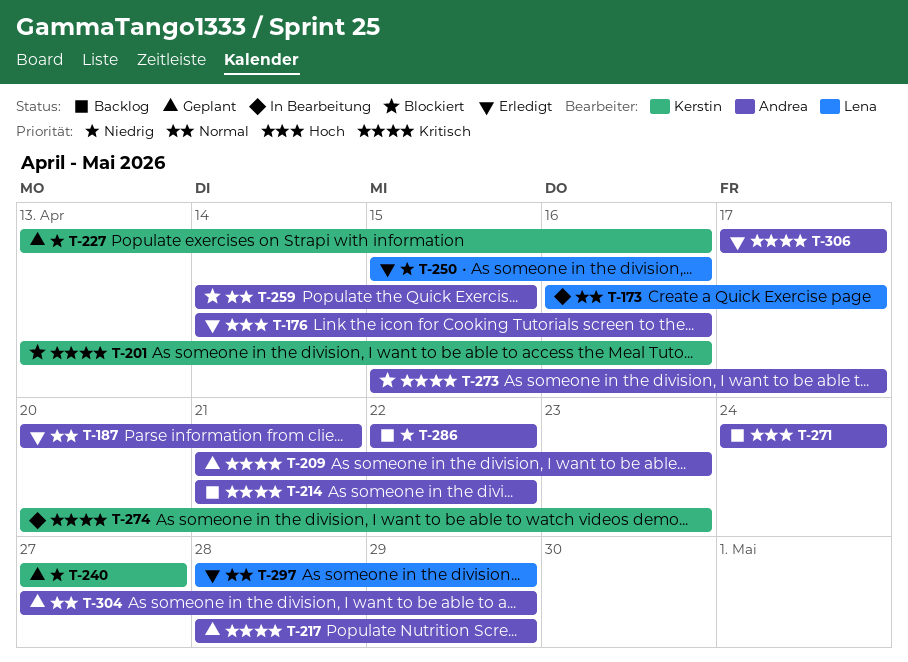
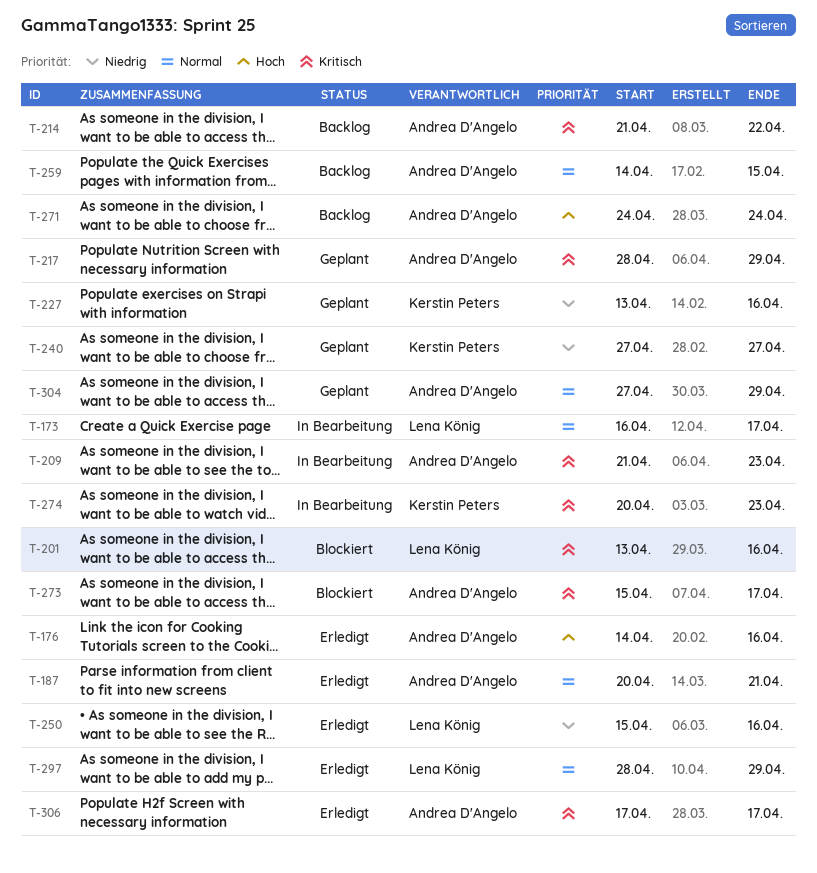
T-201, owner: Kerstin Peters -> Lena König
T-209, status: Geplant -> In Bearbeitung
T-259, status: Blockiert -> Backlog
T-286: present -> none

